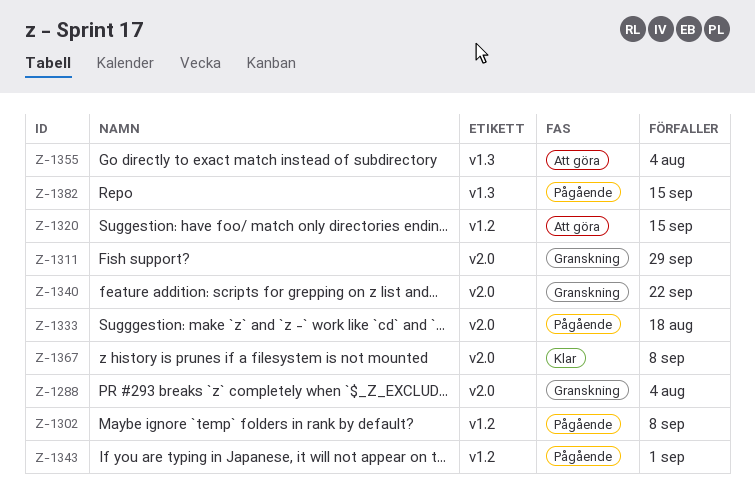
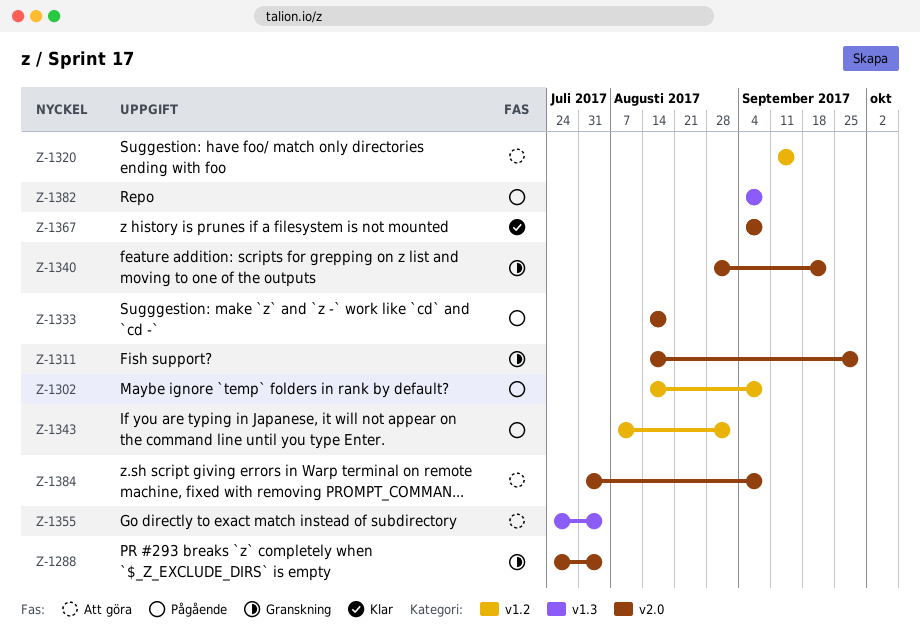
Z-1382, due: Sep 15 -> Sep 8
Z-1384: none -> present

